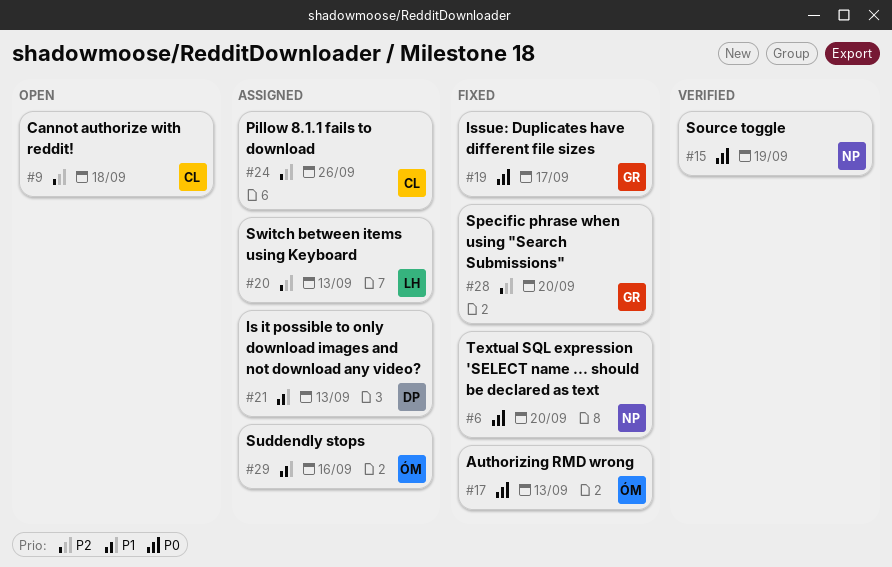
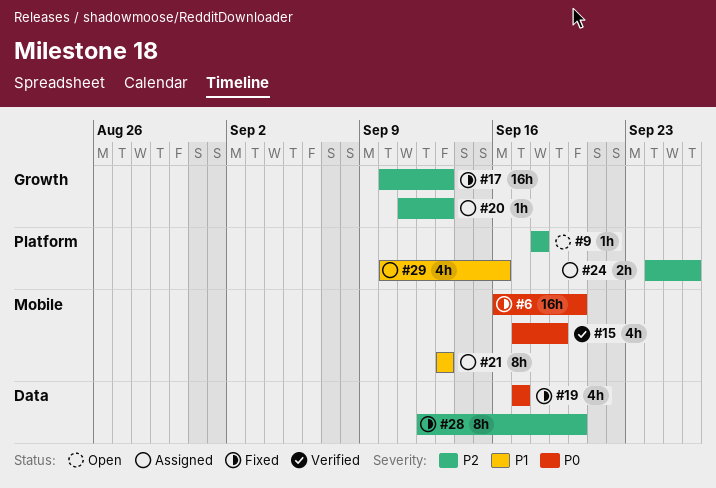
#17, priority: P0 -> P2

